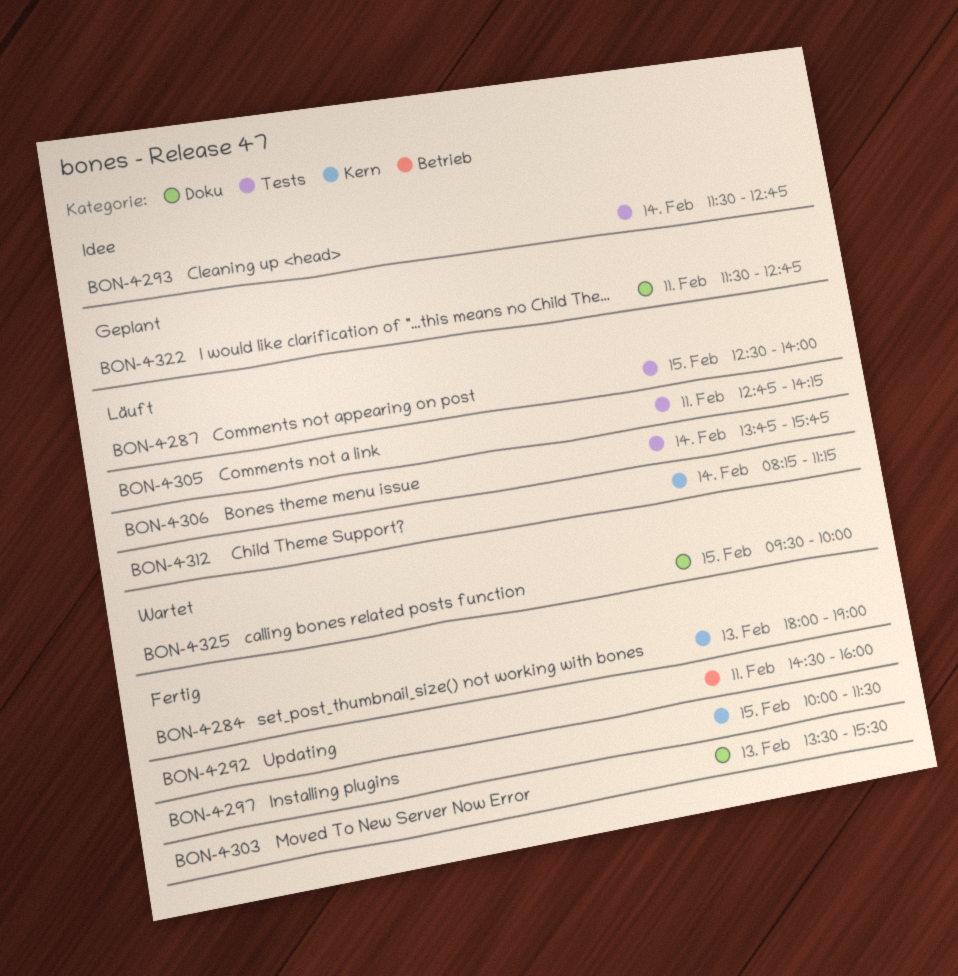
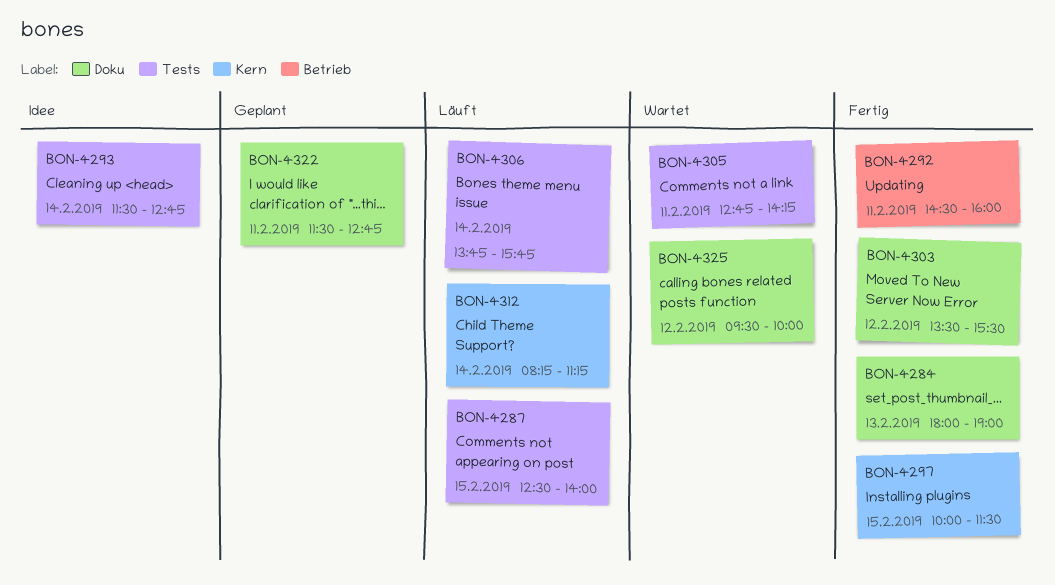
BON-4284, label: Kern -> Doku
BON-4303, day: Feb 13 -> Feb 12
BON-4305, status: Läuft -> Wartet
BON-4325, day: Feb 15 -> Feb 12

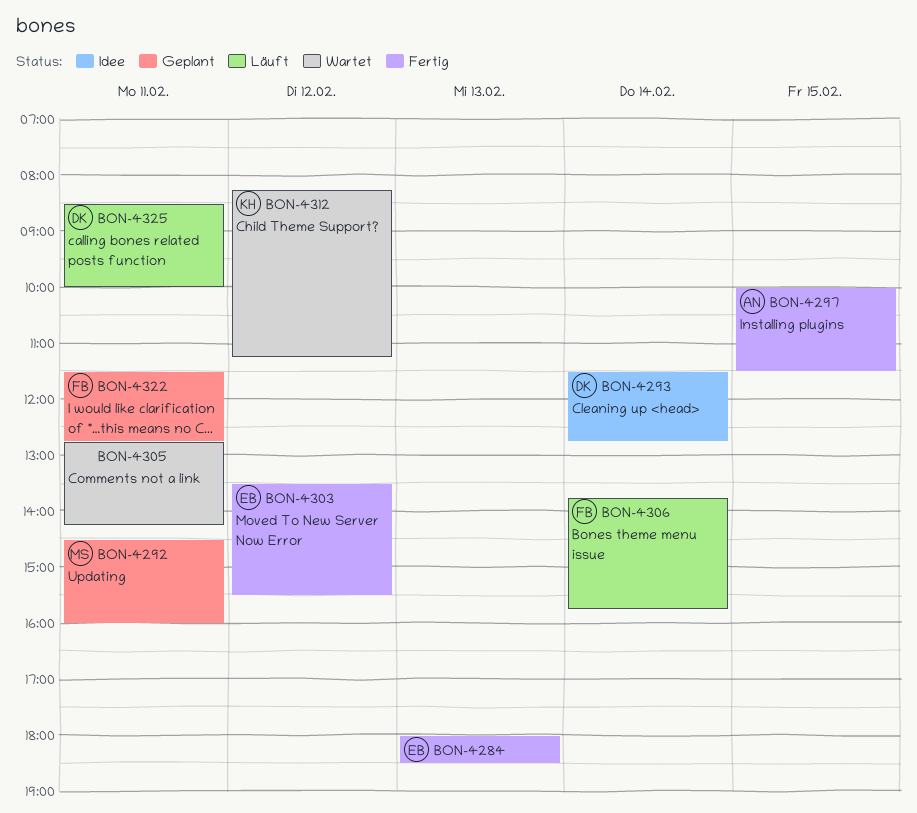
BON-4284, ends: 19:00 -> 18:30
BON-4287: present -> none
BON-4292, status: Fertig -> Geplant
BON-4312, status: Läuft -> Wartet
BON-4312, day: Feb 14 -> Feb 12
BON-4325, status: Wartet -> Läuft
BON-4325, day: Feb 12 -> Feb 11
BON-4325, begins: 09:30 -> 08:30

